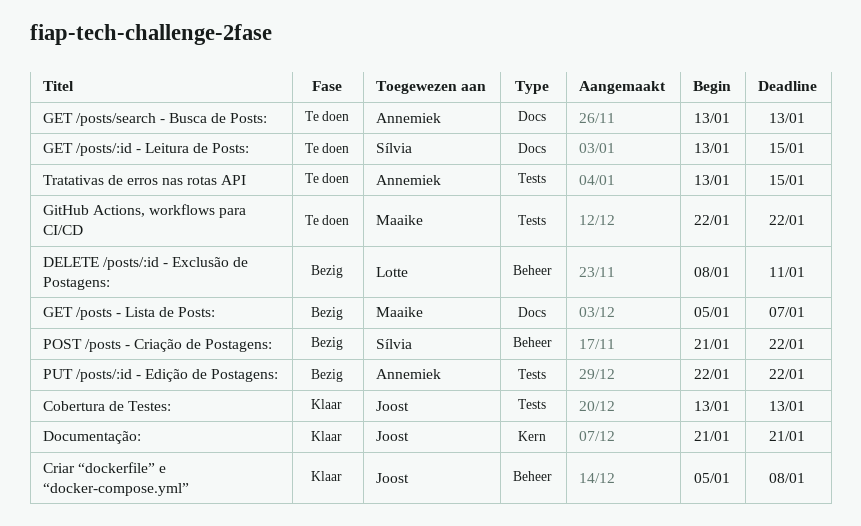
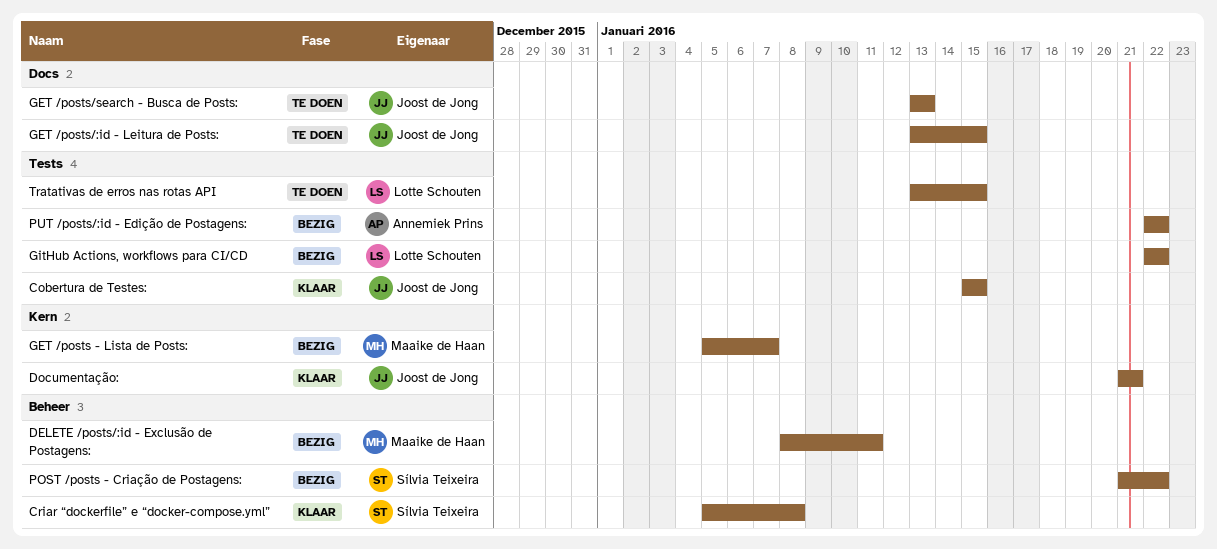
Cobertura de Testes:, start: Jan 13 -> Jan 15
Cobertura de Testes:, due: Jan 13 -> Jan 15
Criar “dockerfile” e “docker-compose.yml”, owner: Joost de Jong -> Sílvia Teixeira
DELETE /posts/:id - Exclusão de Postagens:, owner: Lotte Schouten -> Maaike de Haan
GET /posts - Lista de Posts:, label: Docs -> Kern
GET /posts/:id - Leitura de Posts:, owner: Sílvia Teixeira -> Joost de Jong
GET /posts/search - Busca de Posts:, owner: Annemiek Prins -> Joost de Jong
GitHub Actions, workflows para CI/CD, status: Te doen -> Bezig
GitHub Actions, workflows para CI/CD, owner: Maaike de Haan -> Lotte Schouten
Tratativas de erros nas rotas API, owner: Annemiek Prins -> Lotte Schouten

